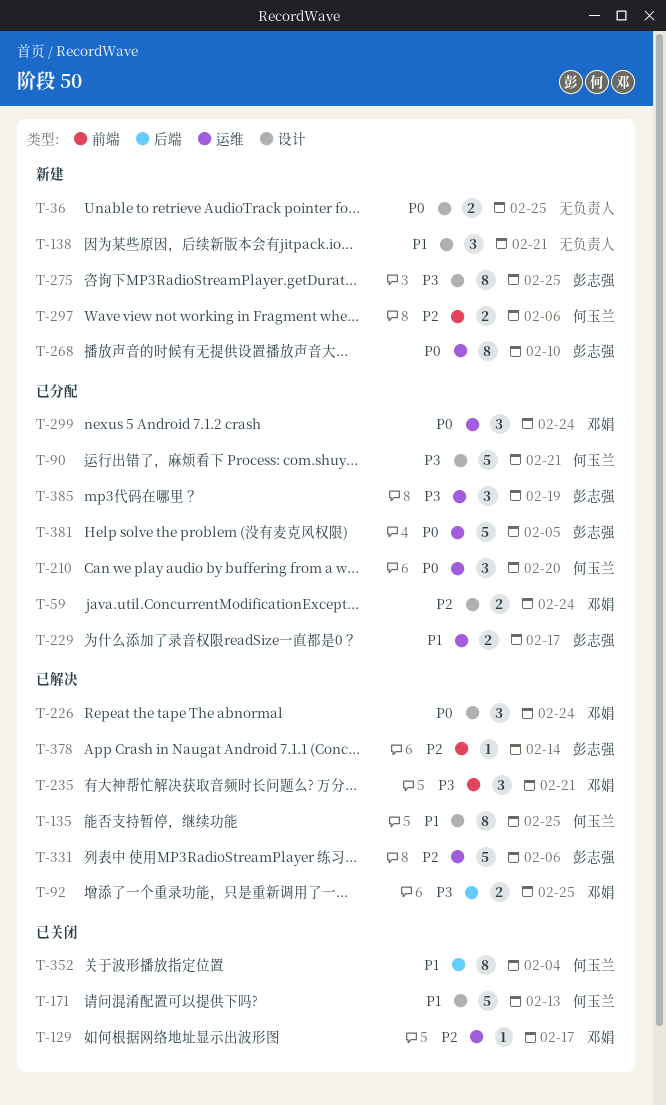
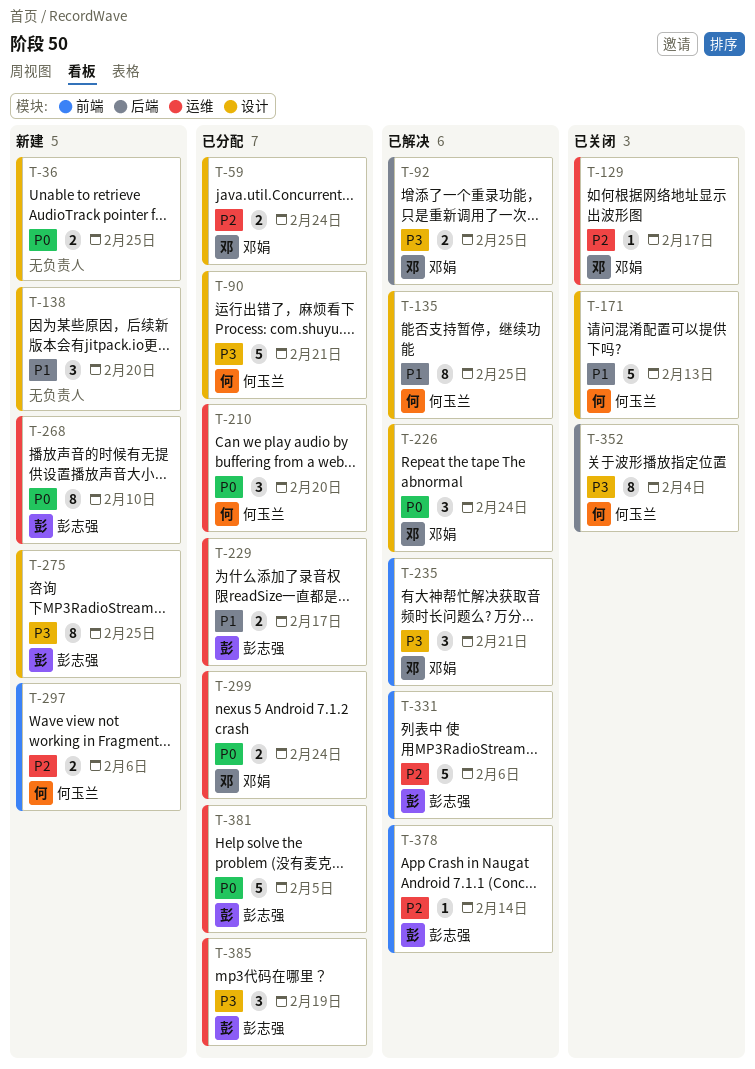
T-138, due: Feb 21 -> Feb 20
T-299, estimate: 3 -> 2
T-331, label: 运维 -> 前端
T-352, priority: P1 -> P3

